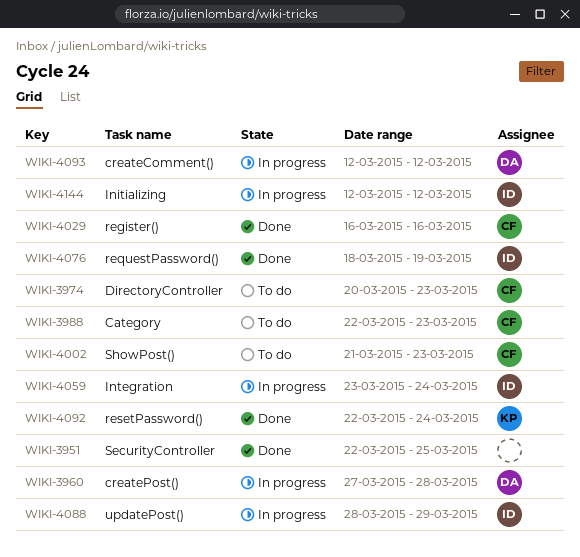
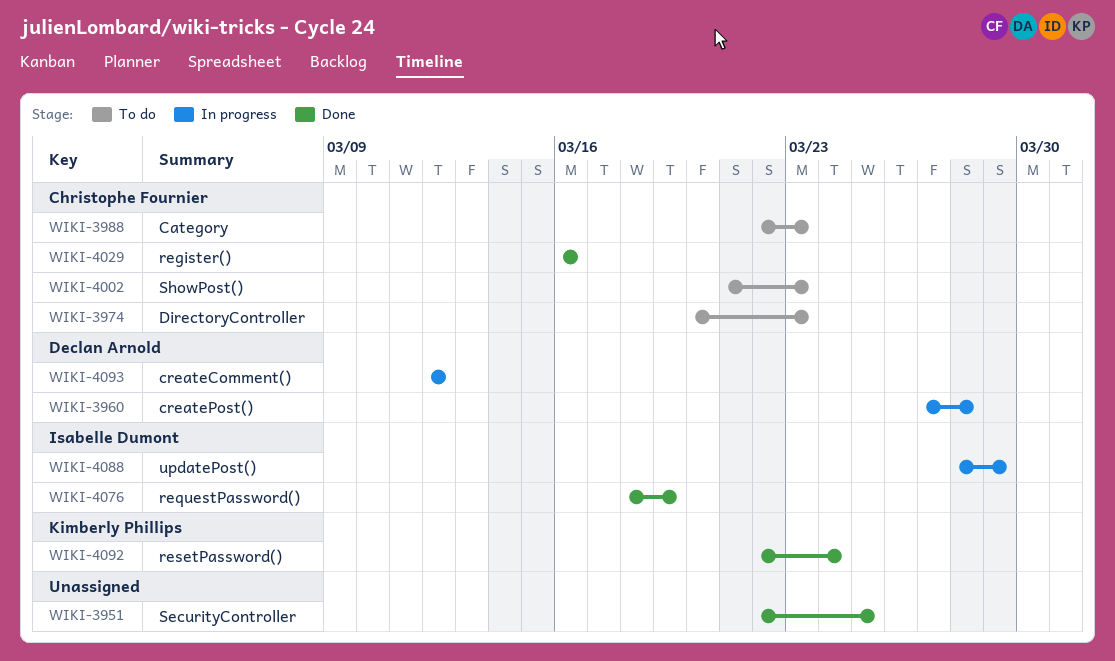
WIKI-4059: present -> none
WIKI-4144: present -> none

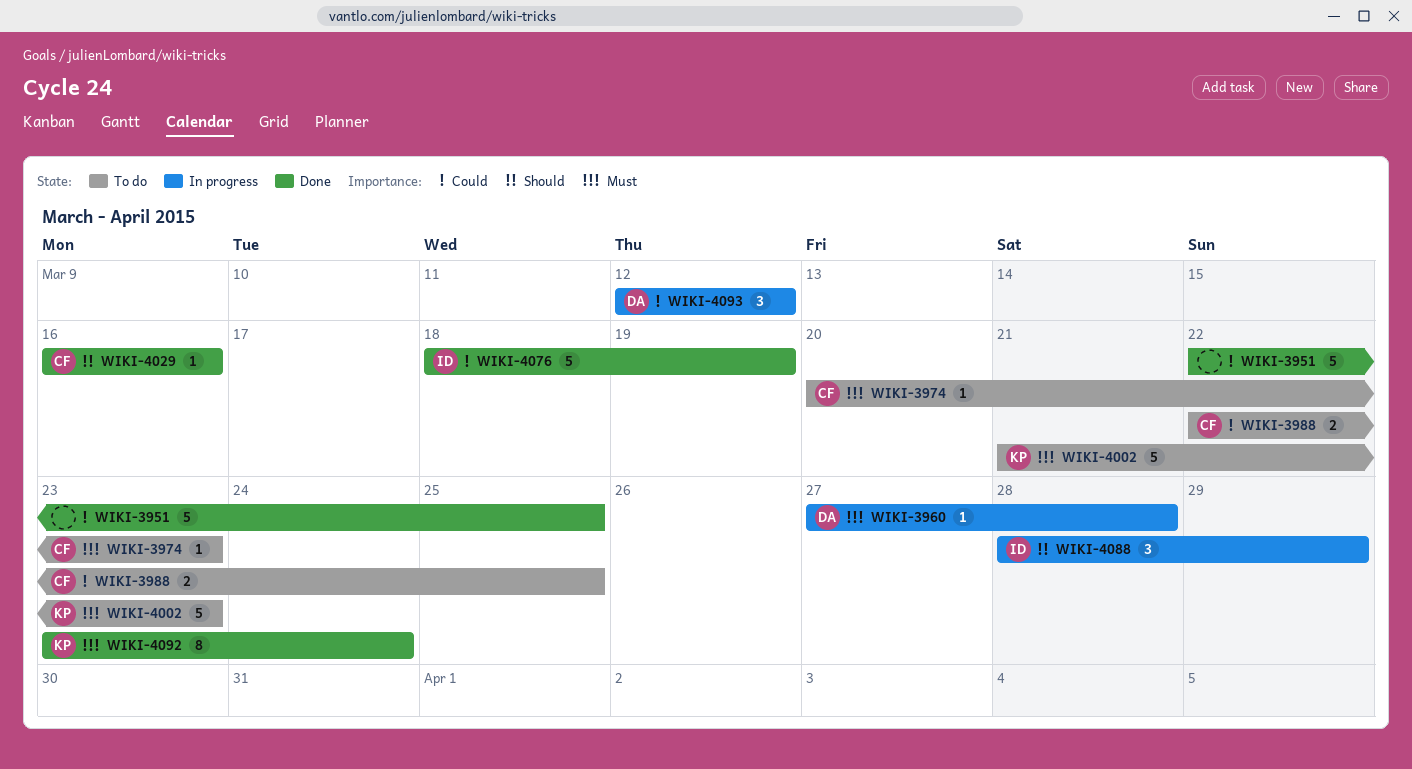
WIKI-3988, due: Mar 23 -> Mar 25
WIKI-4002, owner: Christophe Fournier -> Kimberly Phillips
WIKI-4092, start: Mar 22 -> Mar 23

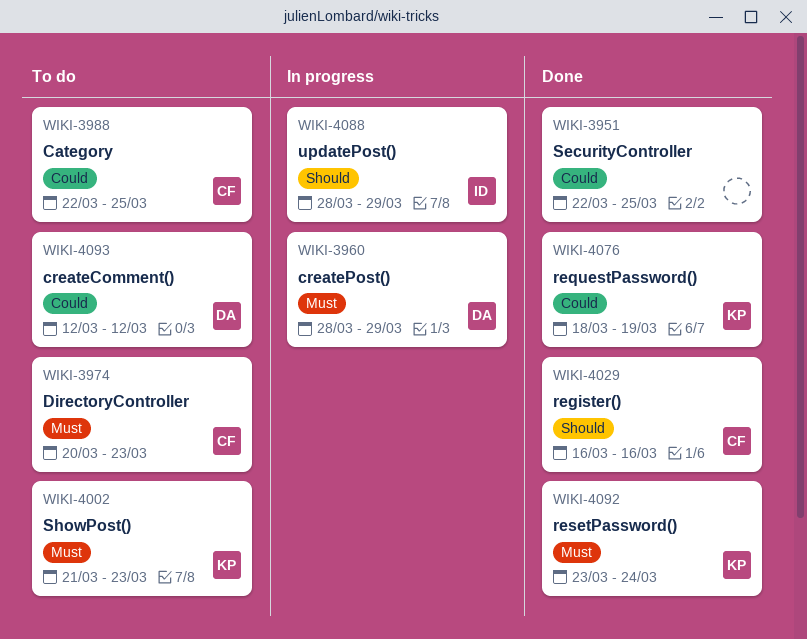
WIKI-3960, start: Mar 27 -> Mar 28
WIKI-3960, due: Mar 28 -> Mar 29
WIKI-4076, owner: ID -> KP
WIKI-4093, status: In progress -> To do

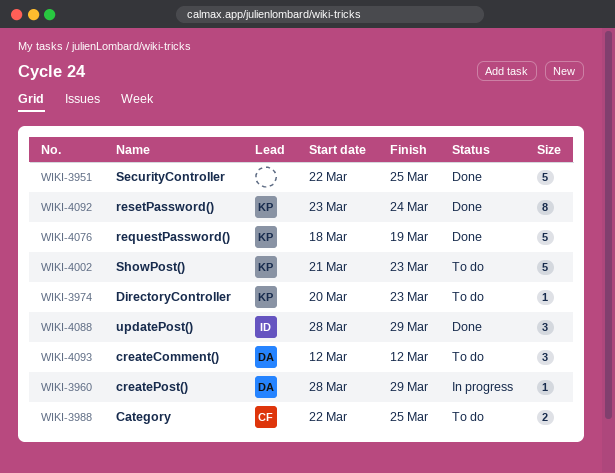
WIKI-3974, owner: CF -> KP
WIKI-4029: present -> none
WIKI-4088, status: In progress -> Done

